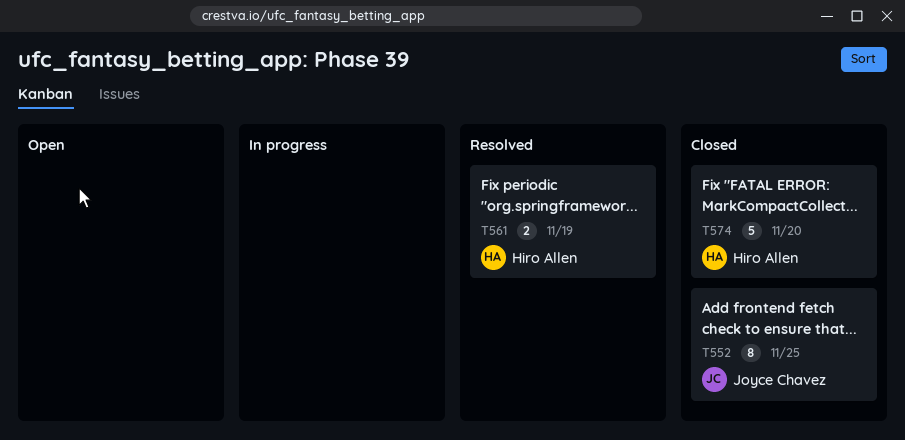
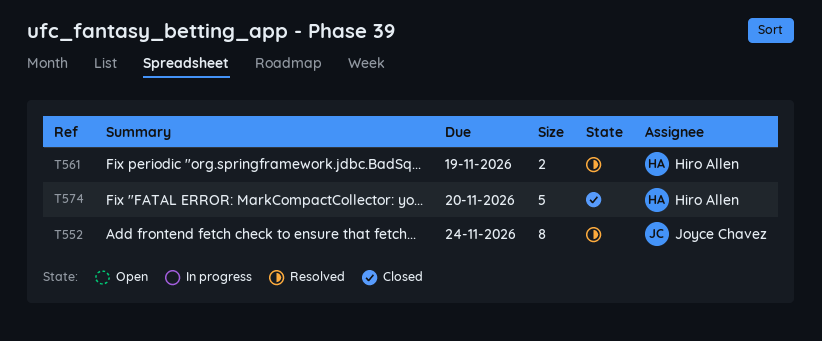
T552, status: Closed -> Resolved
T552, due: Nov 25 -> Nov 24

